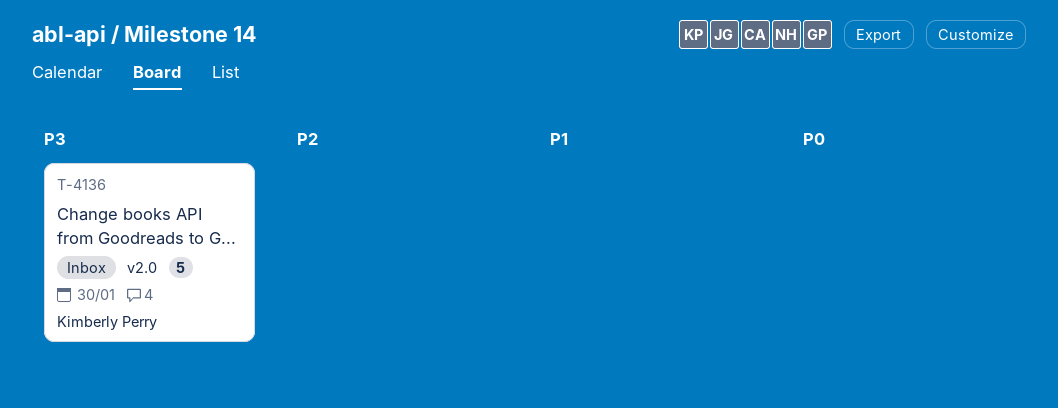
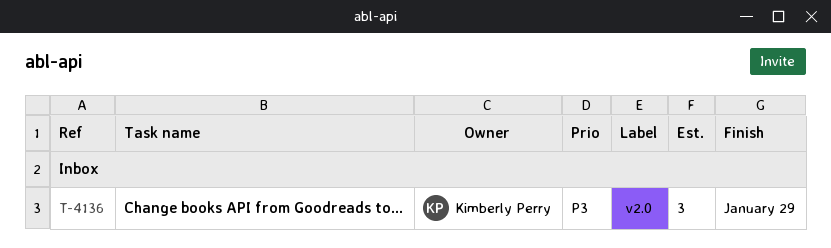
T-4136, estimate: 5 -> 3
T-4136, due: Jan 30 -> Jan 29

